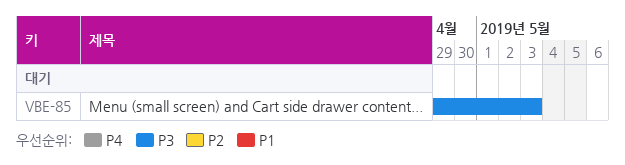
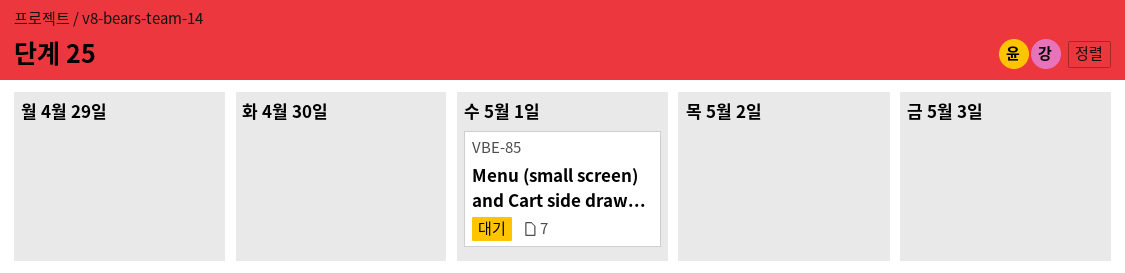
VBE-85, due: May 3 -> May 1

